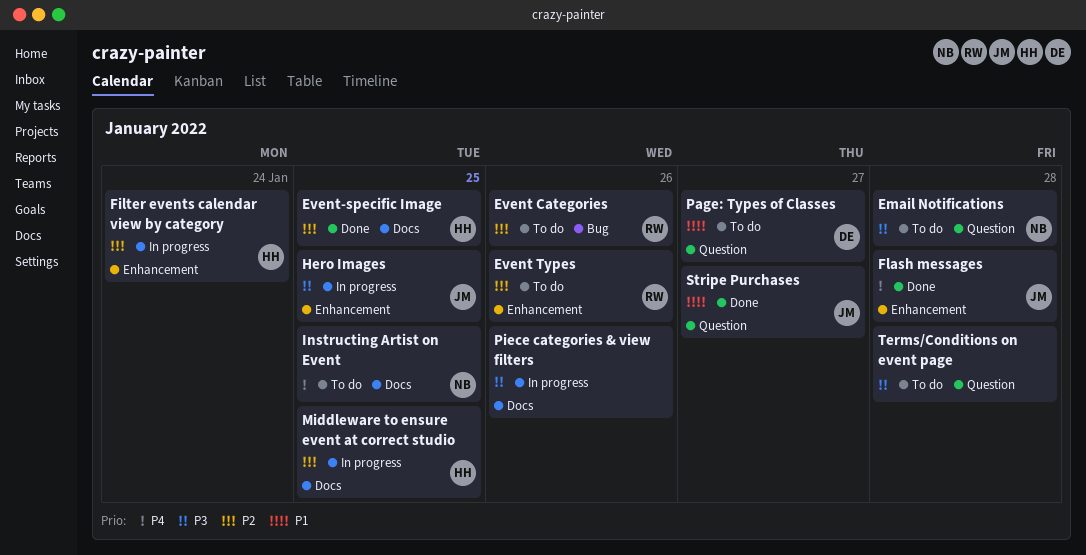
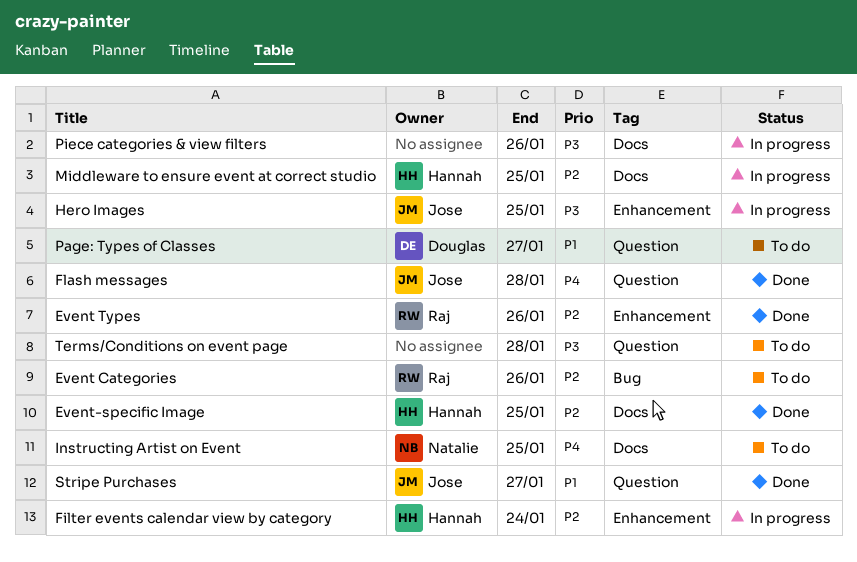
Email Notifications: present -> none
Event Types, status: To do -> Done
Flash messages, label: Enhancement -> Question

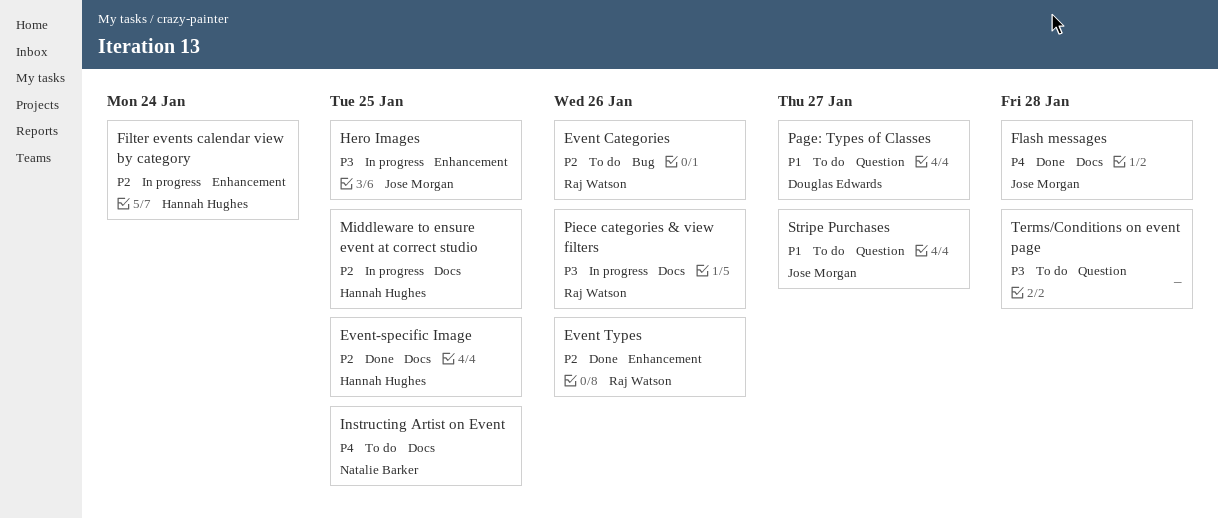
Flash messages, label: Question -> Docs
Piece categories & view filters, owner: none -> Raj Watson
Stripe Purchases, status: Done -> To do

